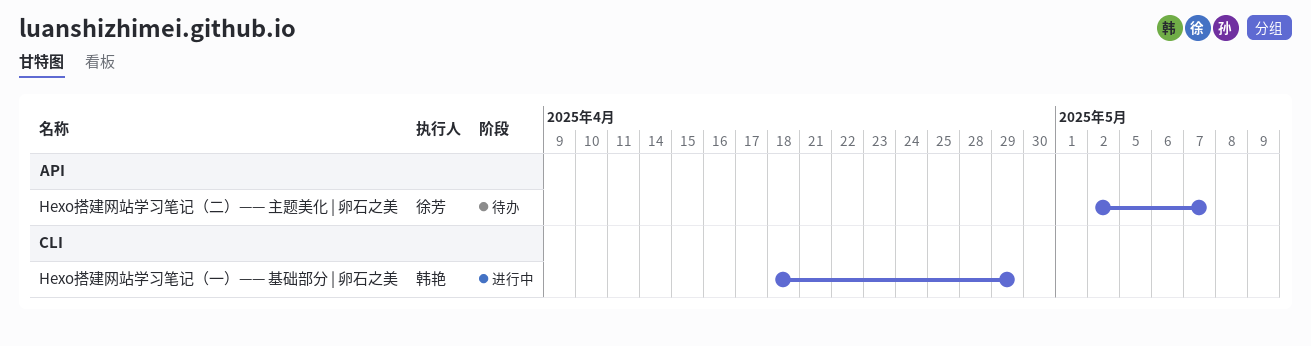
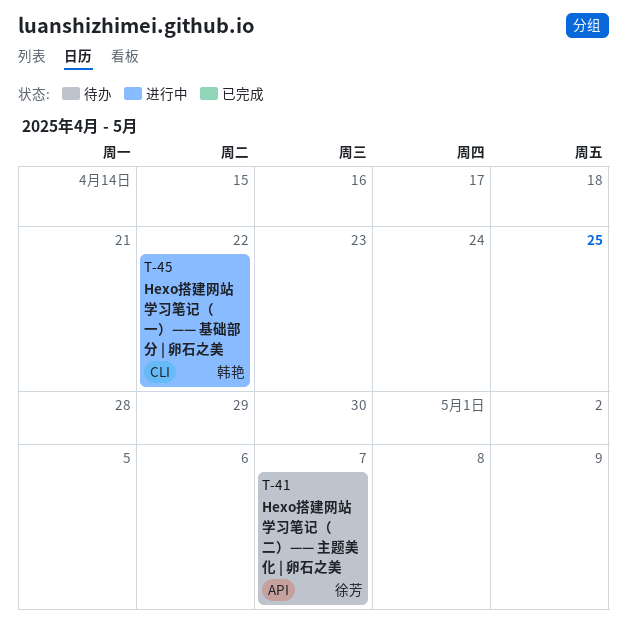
Hexo搭建网站学习笔记（一）—— 基础部分 | 卵石之美, due: Apr 29 -> Apr 22

